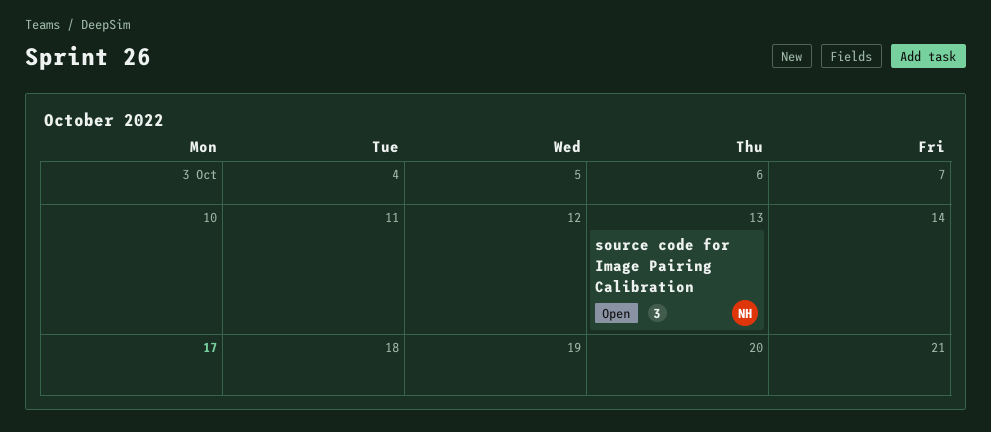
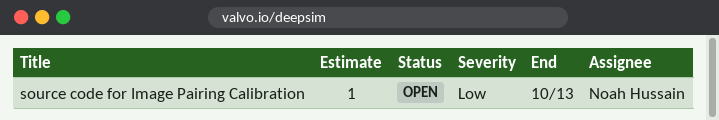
source code for Image Pairing Calibration, estimate: 3 -> 1

